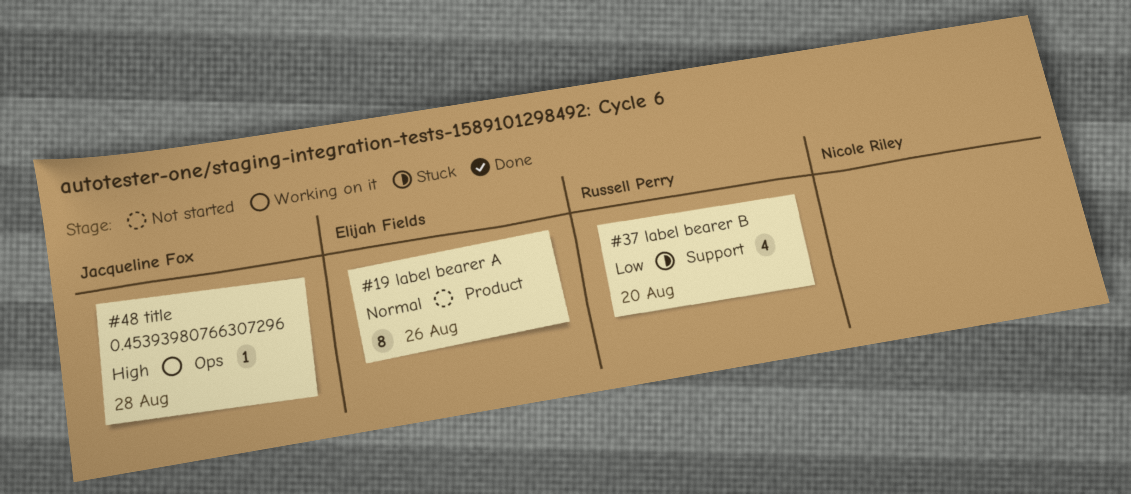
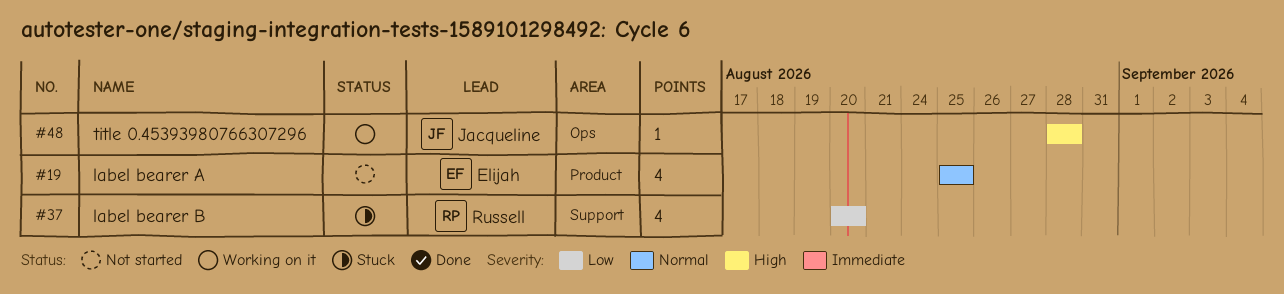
#19, estimate: 8 -> 4
#19, due: Aug 26 -> Aug 25

